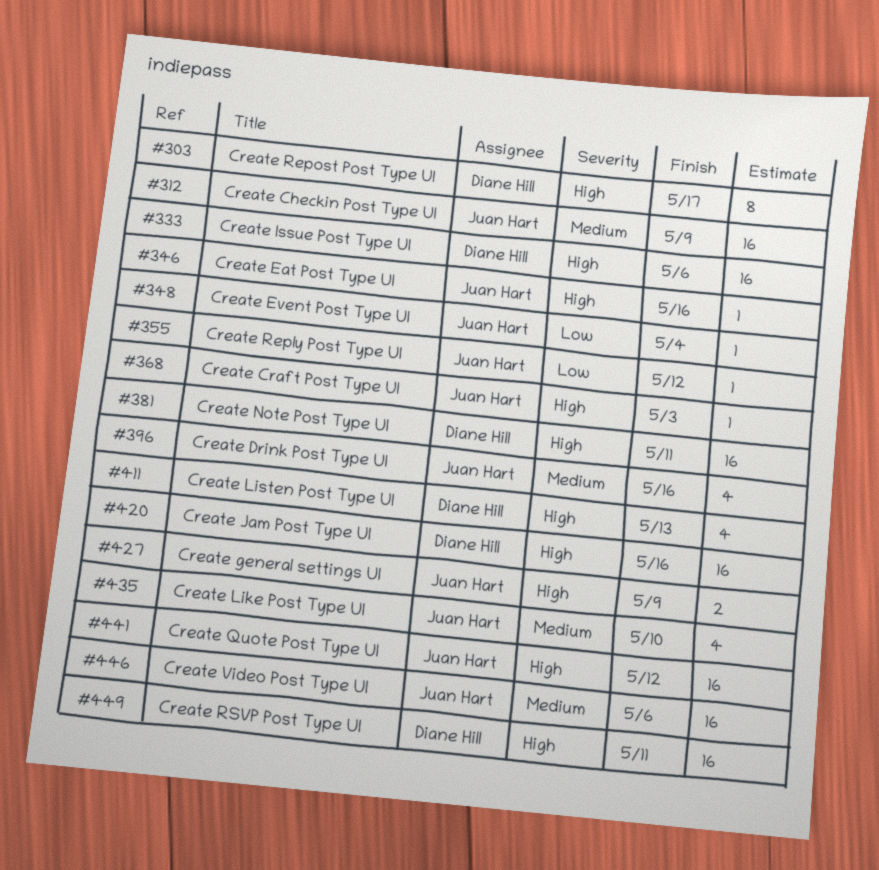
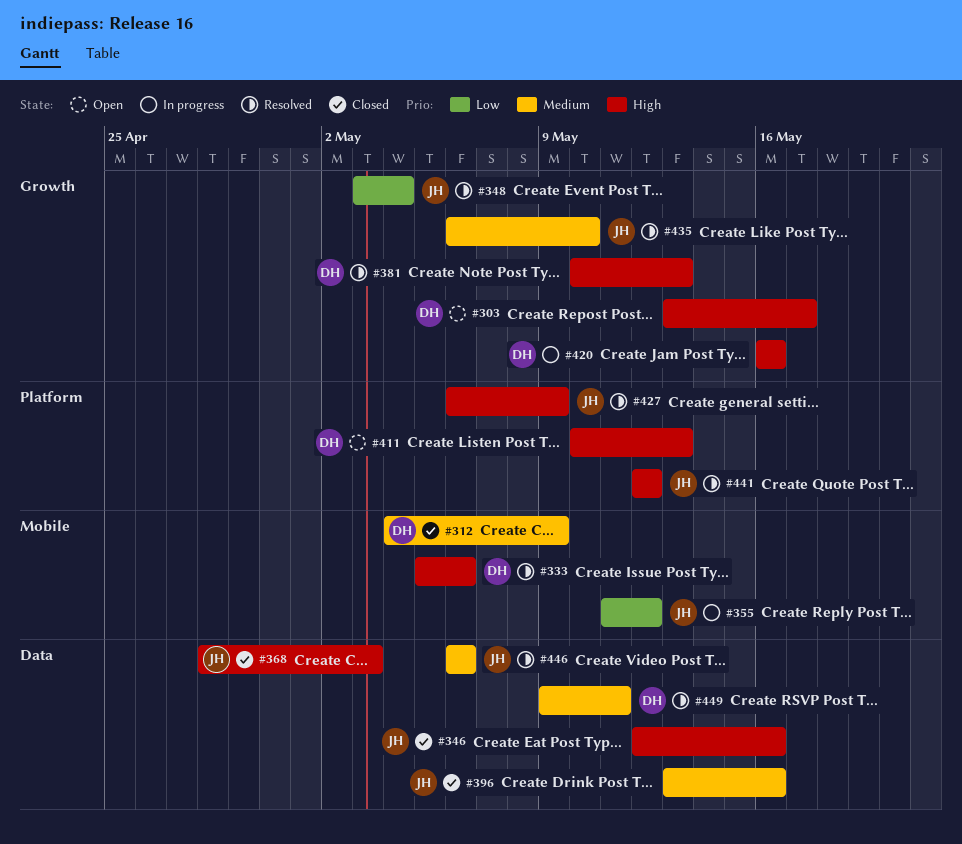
#312, owner: Juan Hart -> Diane Hill
#381, due: May 11 -> May 13
#449, priority: High -> Medium

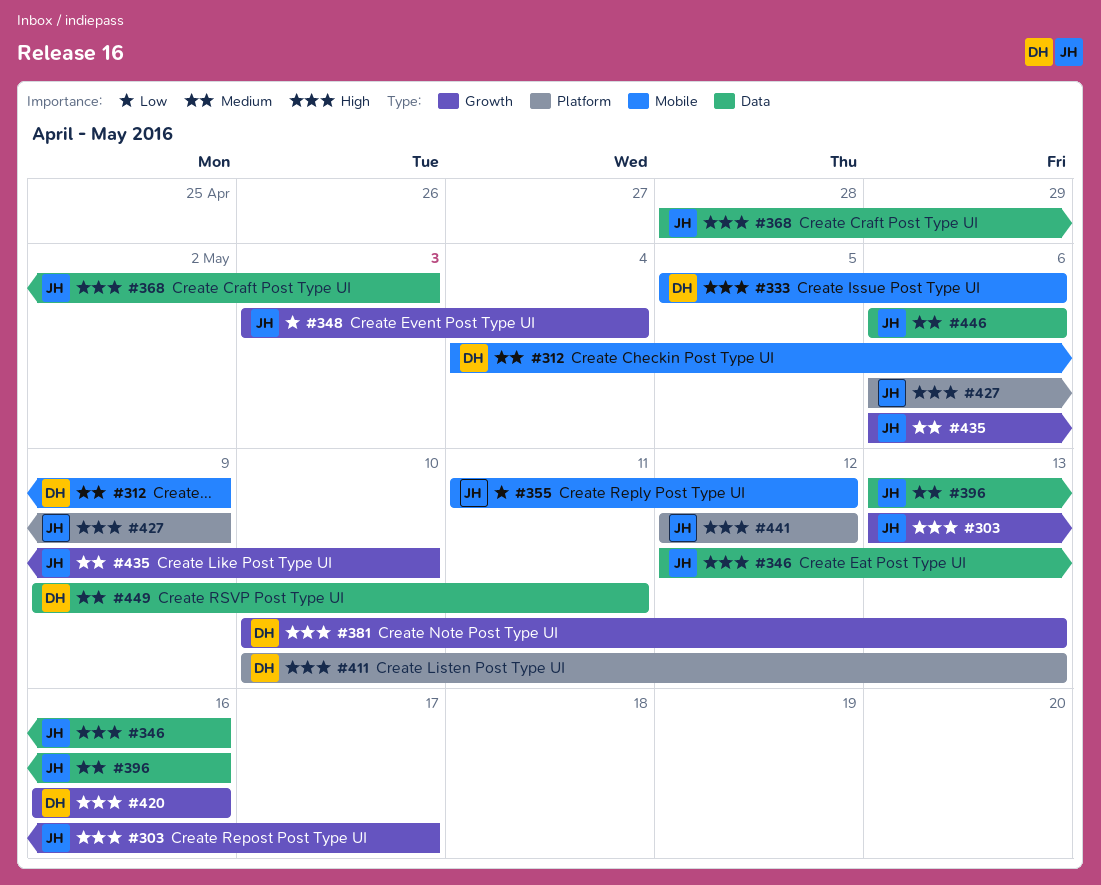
#303, owner: DH -> JH

